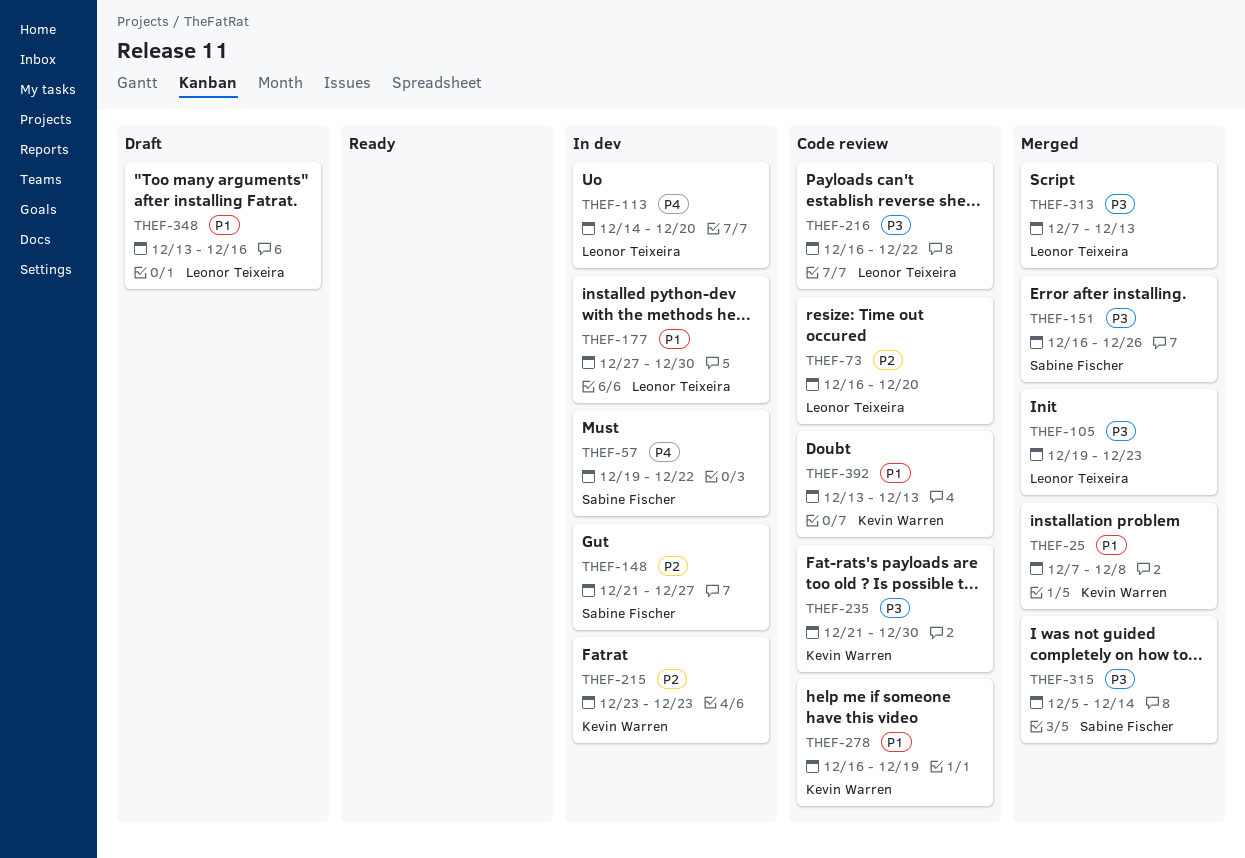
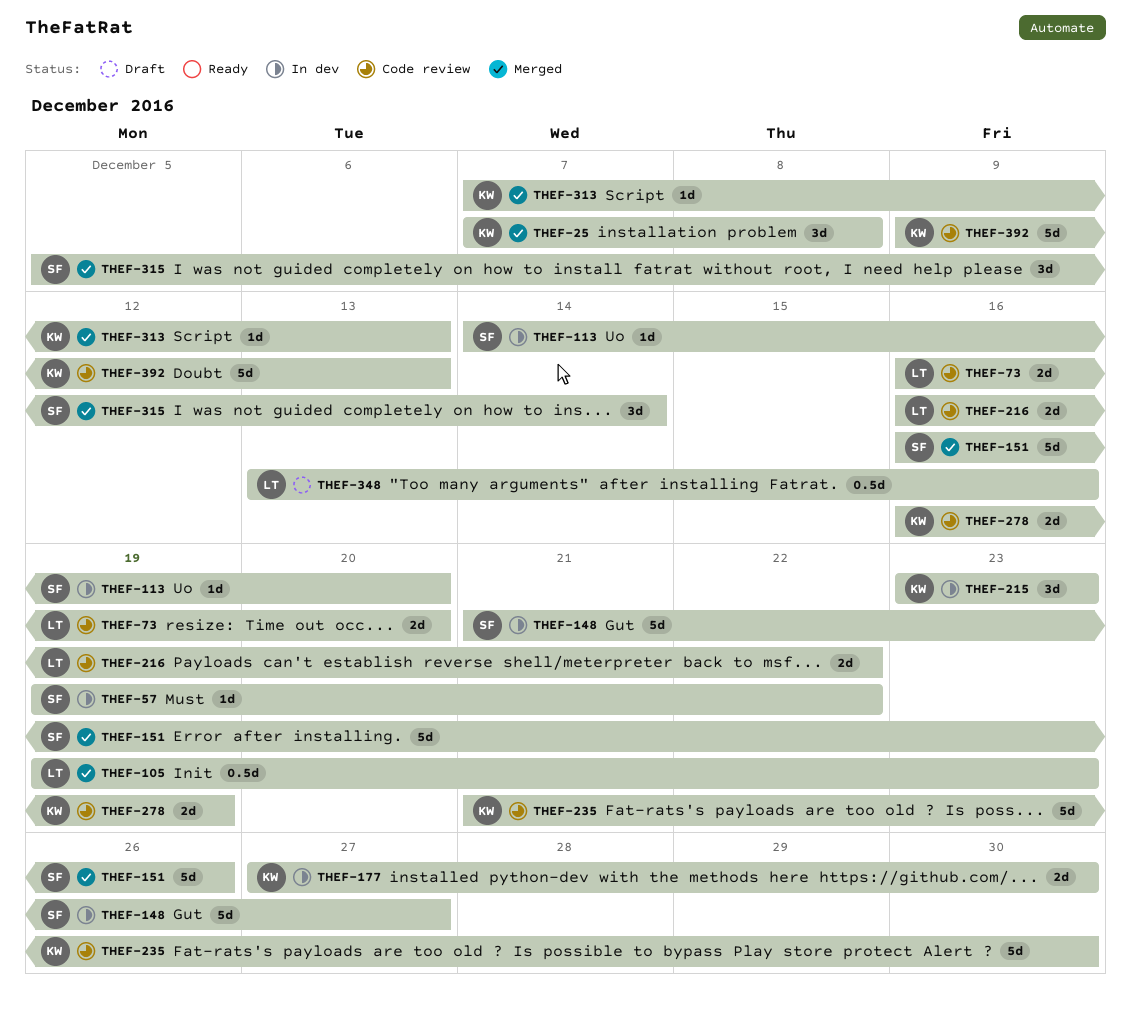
THEF-113, owner: Leonor Teixeira -> Sabine Fischer
THEF-177, owner: Leonor Teixeira -> Kevin Warren
THEF-313, owner: Leonor Teixeira -> Kevin Warren
THEF-392, start: Dec 13 -> Dec 9

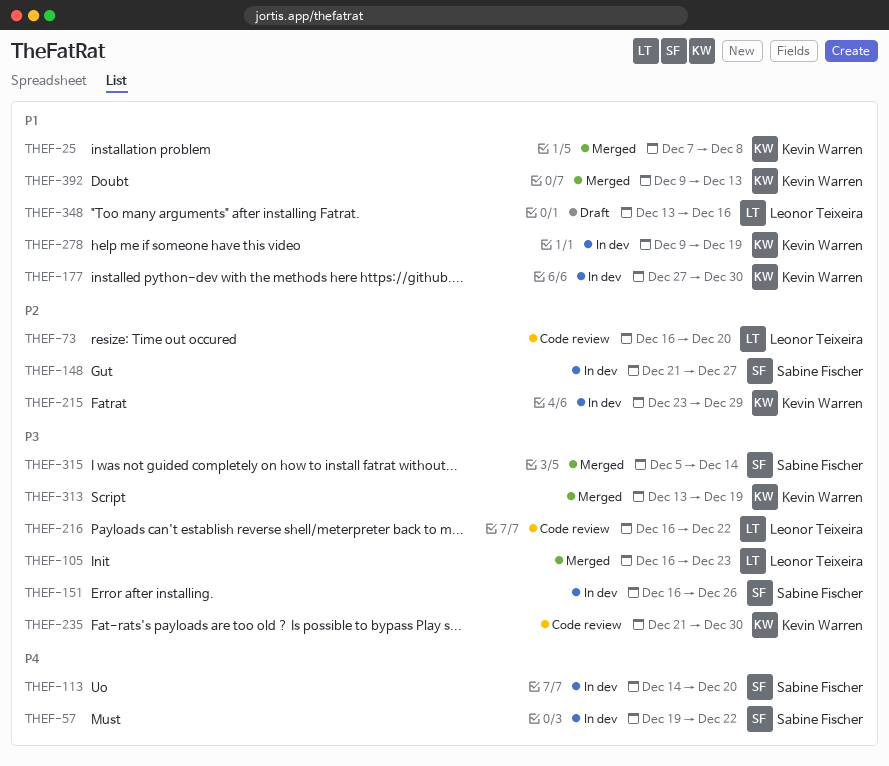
THEF-105, start: Dec 19 -> Dec 16
THEF-151, status: Merged -> In dev
THEF-215, due: Dec 23 -> Dec 29
THEF-278, status: Code review -> In dev
THEF-278, start: Dec 16 -> Dec 9
THEF-313, start: Dec 7 -> Dec 13
THEF-313, due: Dec 13 -> Dec 19
THEF-392, status: Code review -> Merged

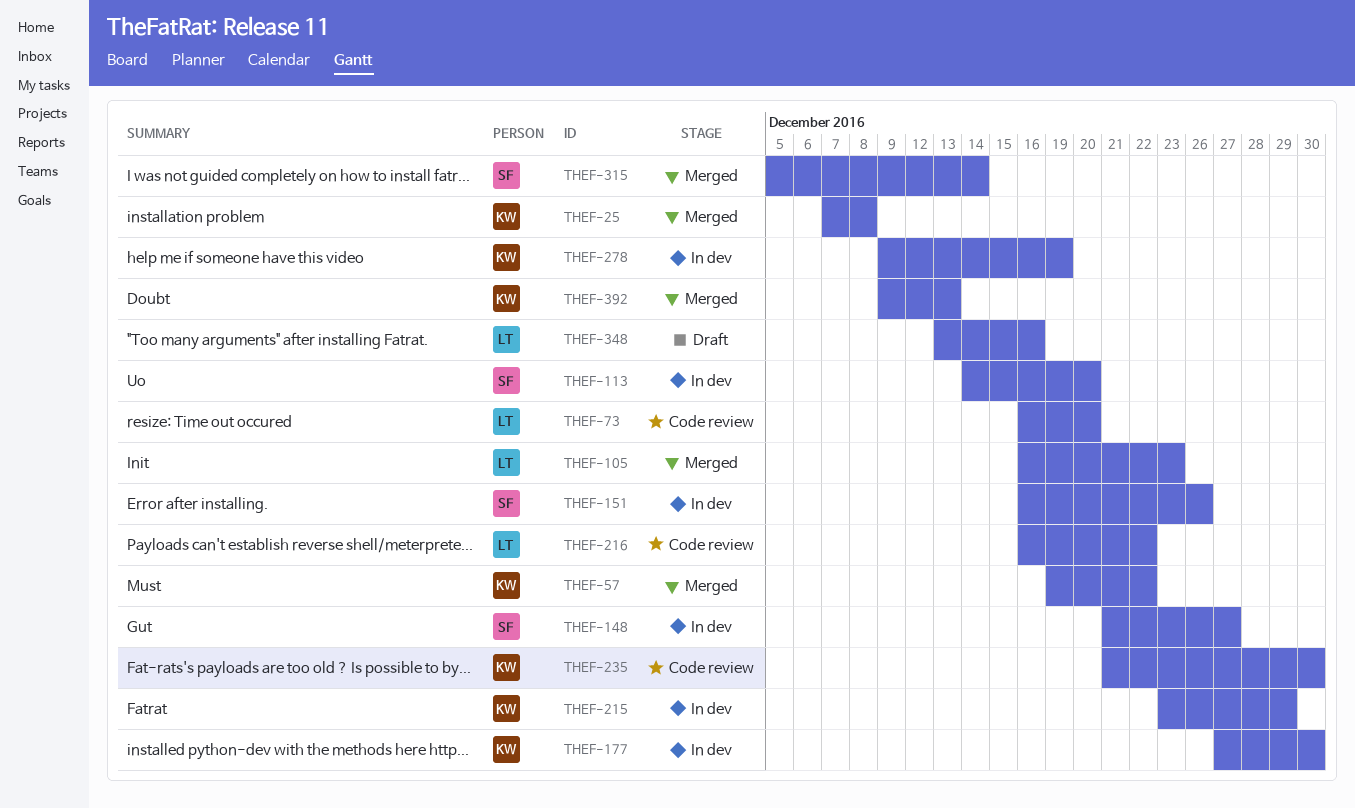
THEF-57, status: In dev -> Merged
THEF-57, owner: Sabine Fischer -> Kevin Warren
THEF-313: present -> none

